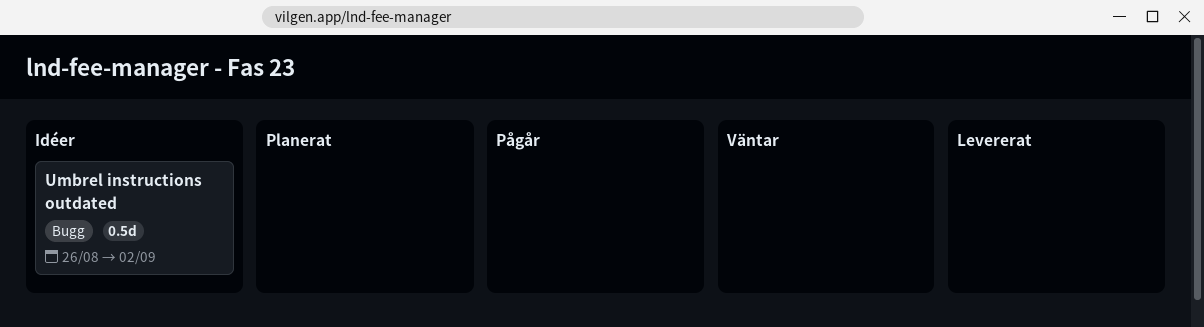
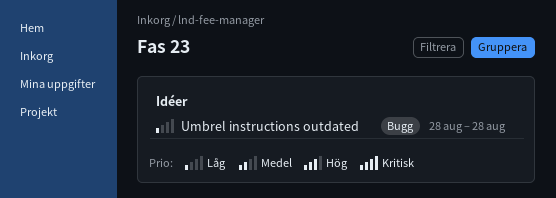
Umbrel instructions outdated, start: Aug 26 -> Aug 28
Umbrel instructions outdated, due: Sep 2 -> Aug 28

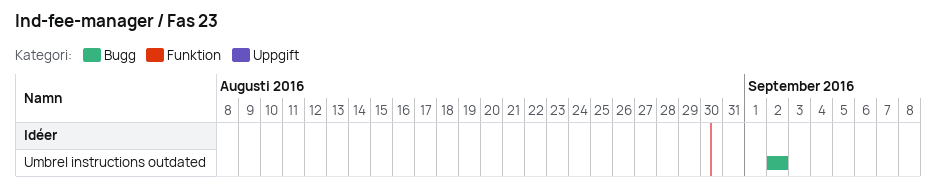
Umbrel instructions outdated, start: Aug 28 -> Sep 2
Umbrel instructions outdated, due: Aug 28 -> Sep 2

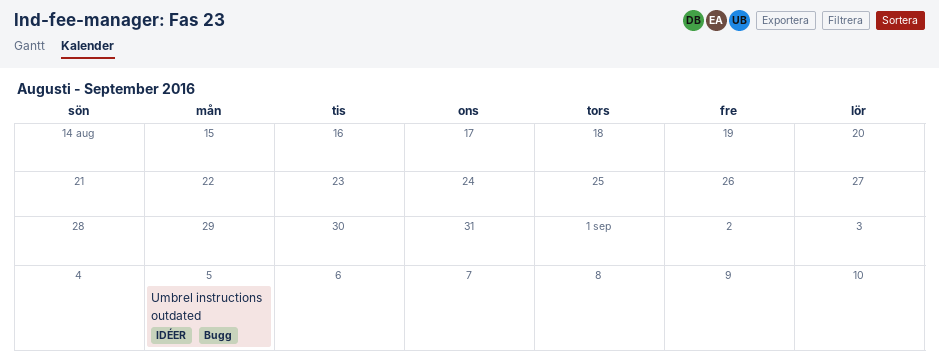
Umbrel instructions outdated, due: Sep 2 -> Sep 5

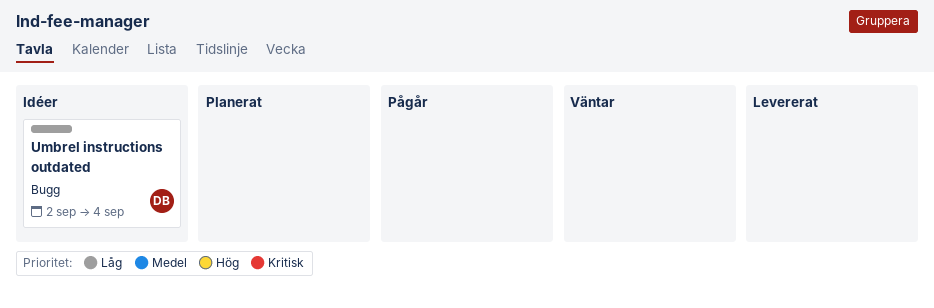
Umbrel instructions outdated, due: Sep 5 -> Sep 4

